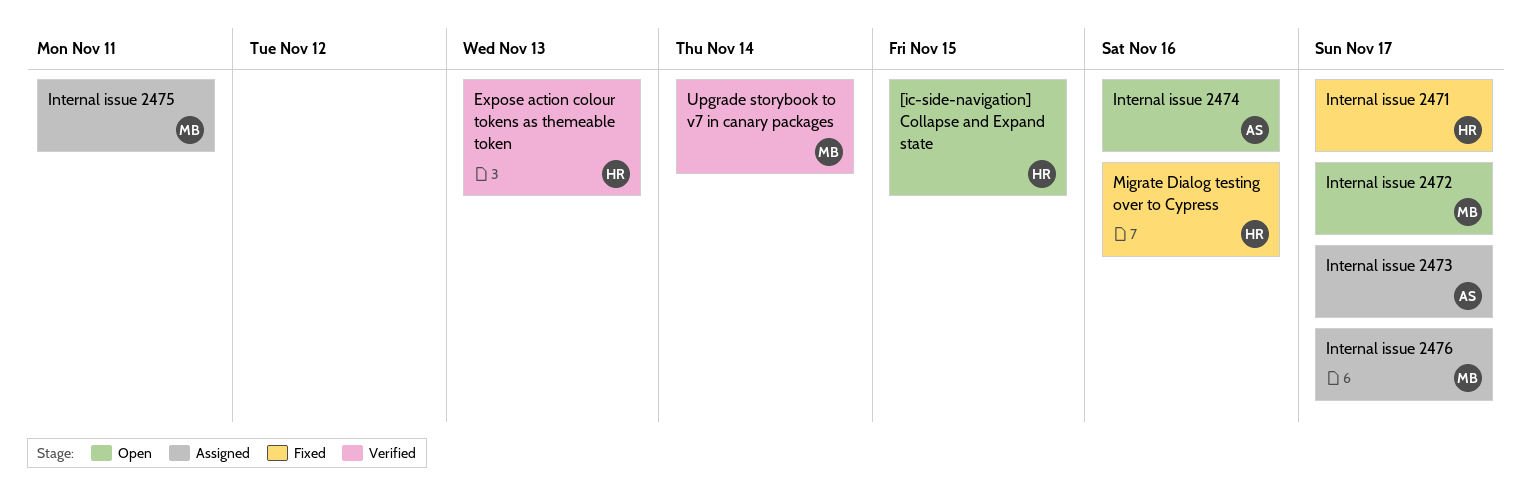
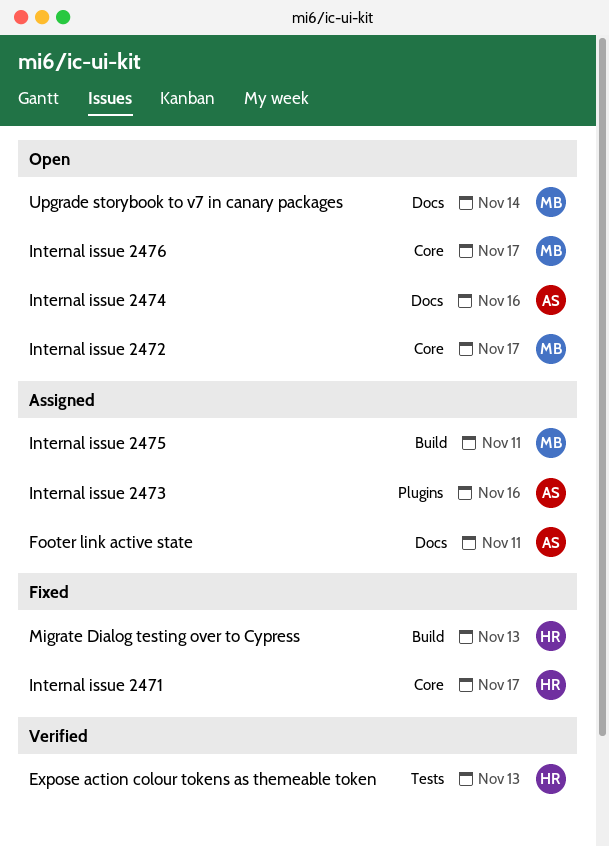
[ic-side-navigation] Collapse and Expand state: present -> none
Footer link active state: none -> present
Internal issue 2473, due: Nov 17 -> Nov 16
Internal issue 2476, status: Assigned -> Open
Migrate Dialog testing over to Cypress, due: Nov 16 -> Nov 13
Upgrade storybook to v7 in canary packages, status: Verified -> Open

